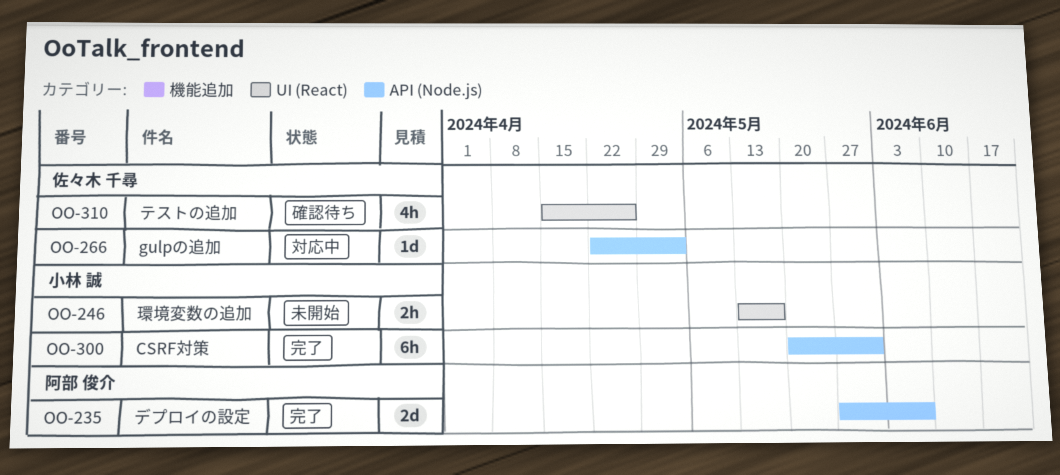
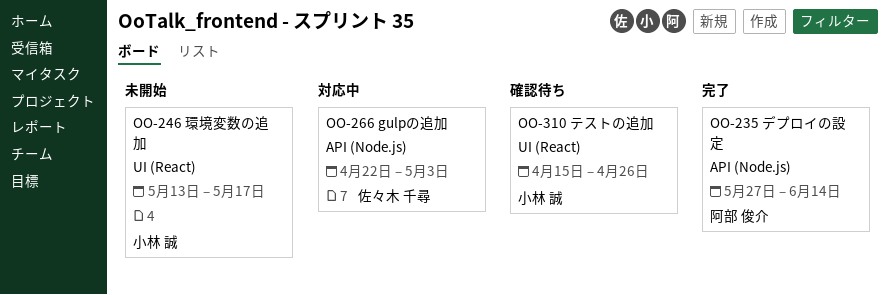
OO-235, due: Jun 7 -> Jun 14
OO-300: present -> none
OO-310, owner: 佐々木 千尋 -> 小林 誠

